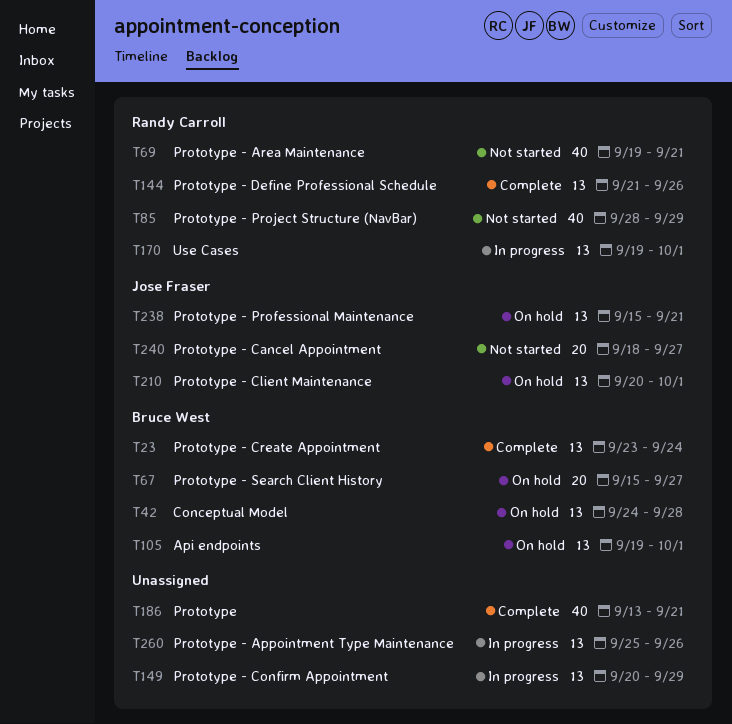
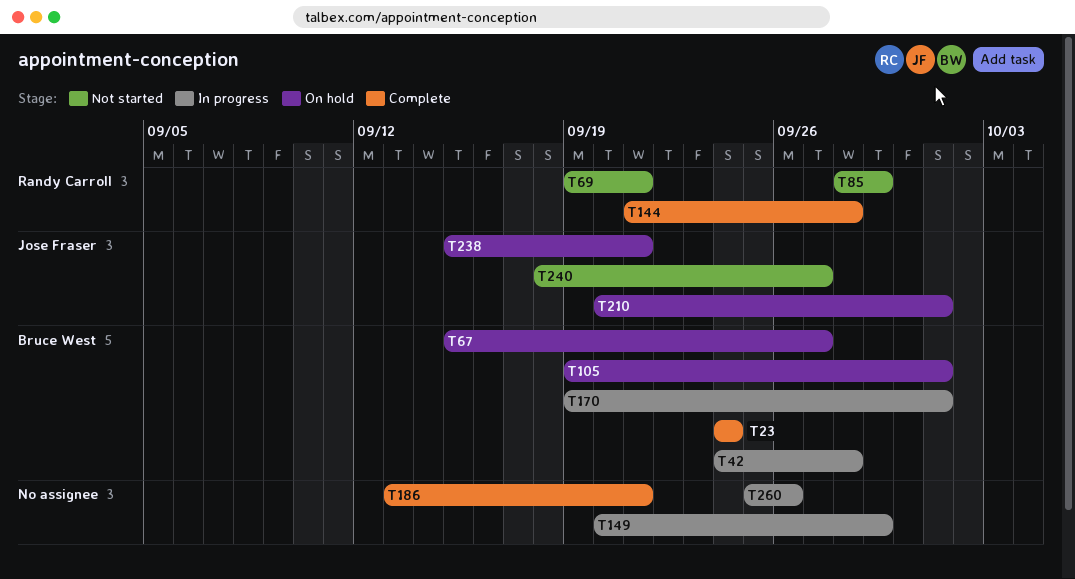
T23, start: Sep 23 -> Sep 24
T42, status: On hold -> In progress
T144, due: Sep 26 -> Sep 28
T170, owner: Randy Carroll -> Bruce West

